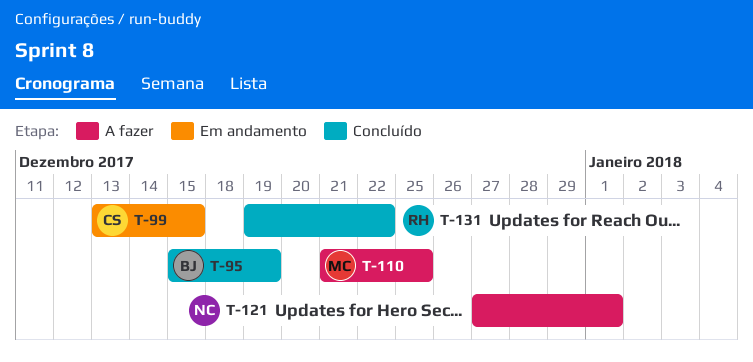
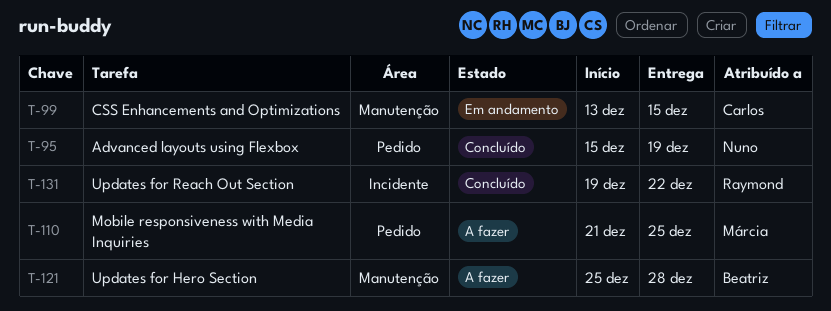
T-95, owner: Beatriz -> Nuno
T-121, owner: Nuno -> Beatriz
T-121, start: Dec 27 -> Dec 25
T-121, due: Jan 1 -> Dec 28

